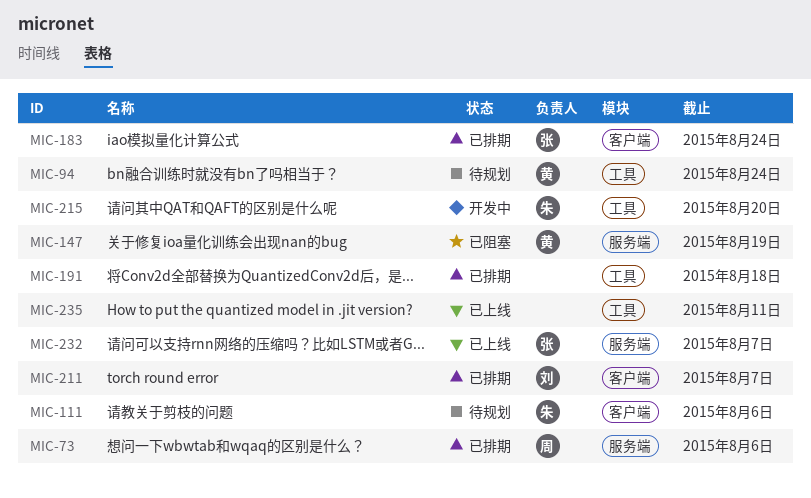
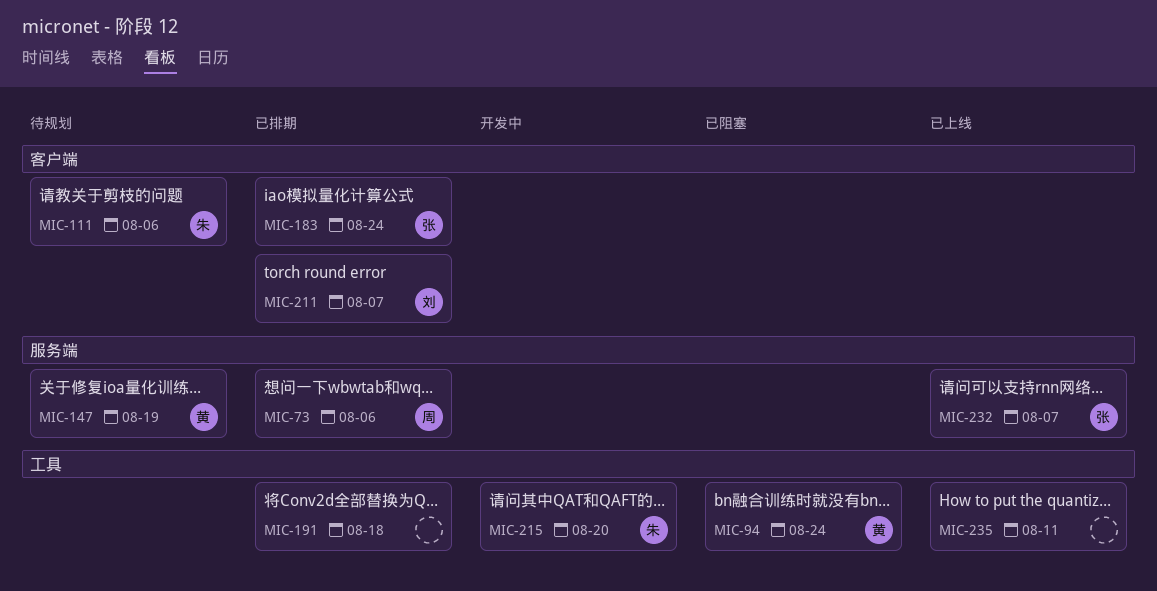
MIC-94, status: 待规划 -> 已阻塞
MIC-147, status: 已阻塞 -> 待规划

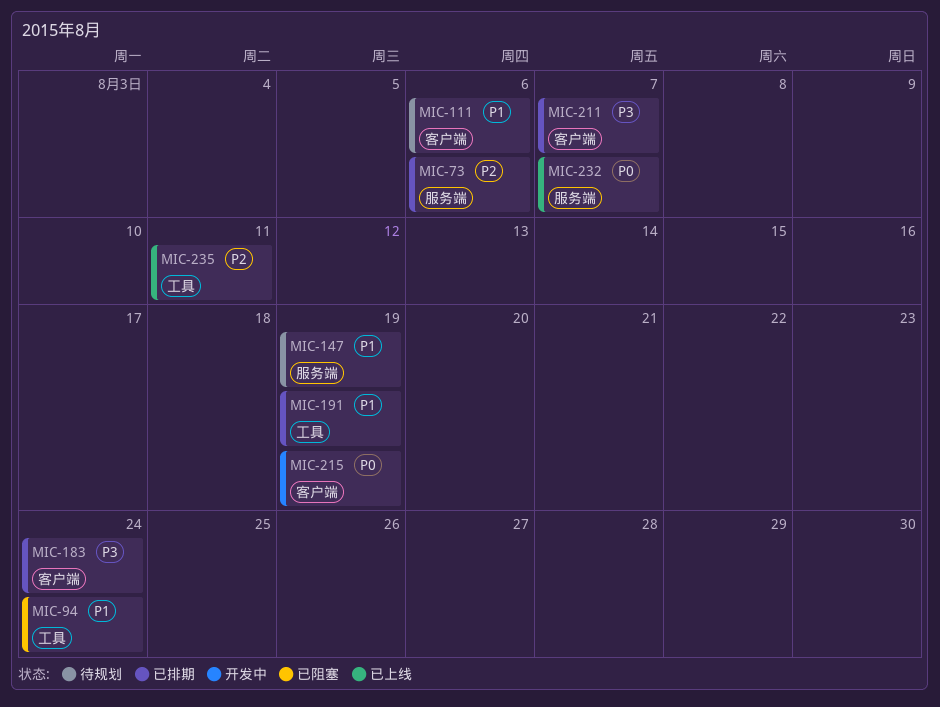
MIC-191, due: Aug 18 -> Aug 19
MIC-215, label: 工具 -> 客户端
MIC-215, due: Aug 20 -> Aug 19

